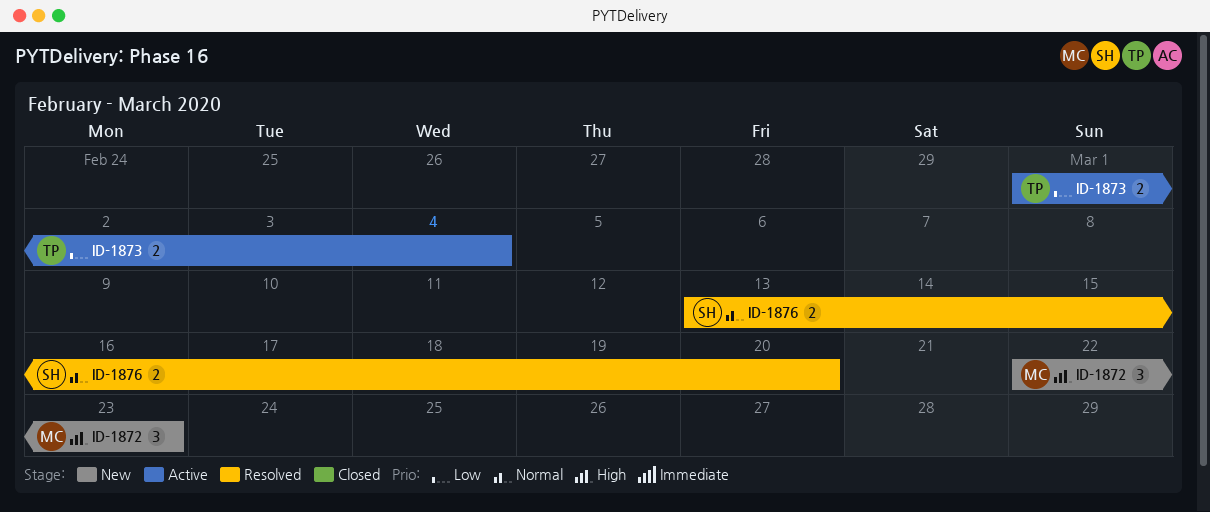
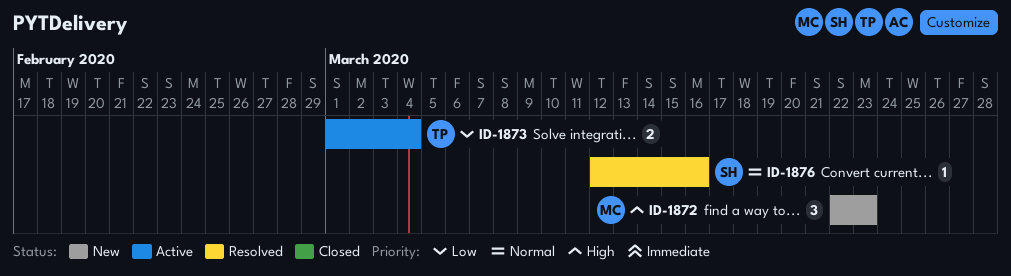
ID-1876, estimate: 2 -> 1
ID-1876, start: Mar 13 -> Mar 12
ID-1876, due: Mar 20 -> Mar 16

